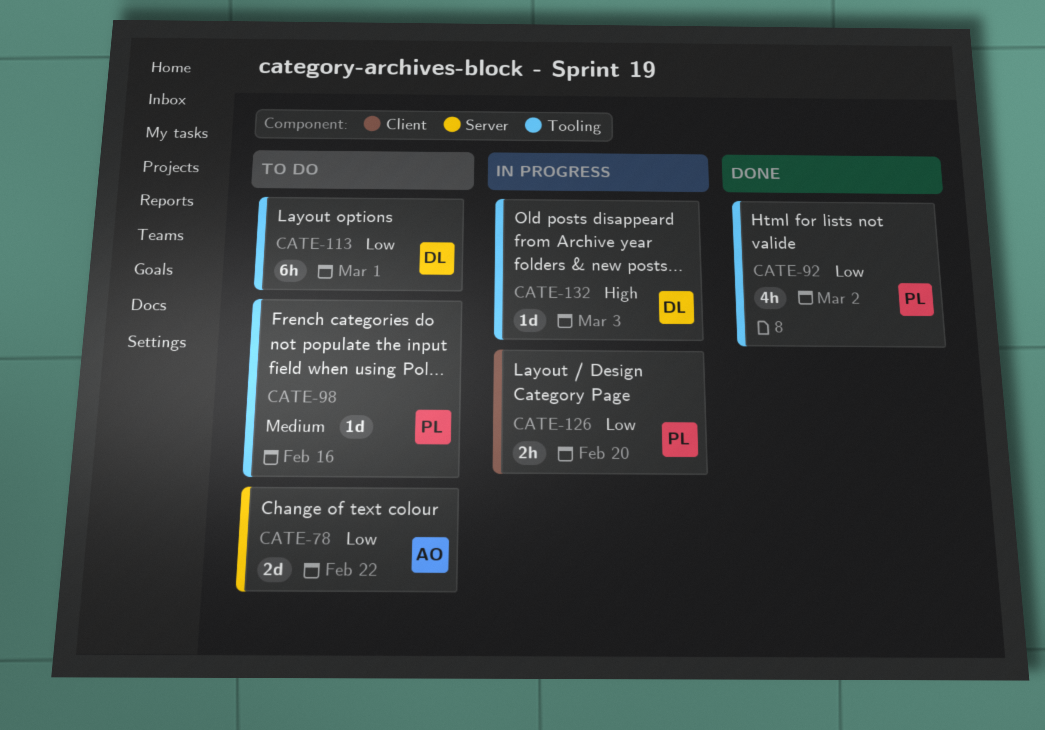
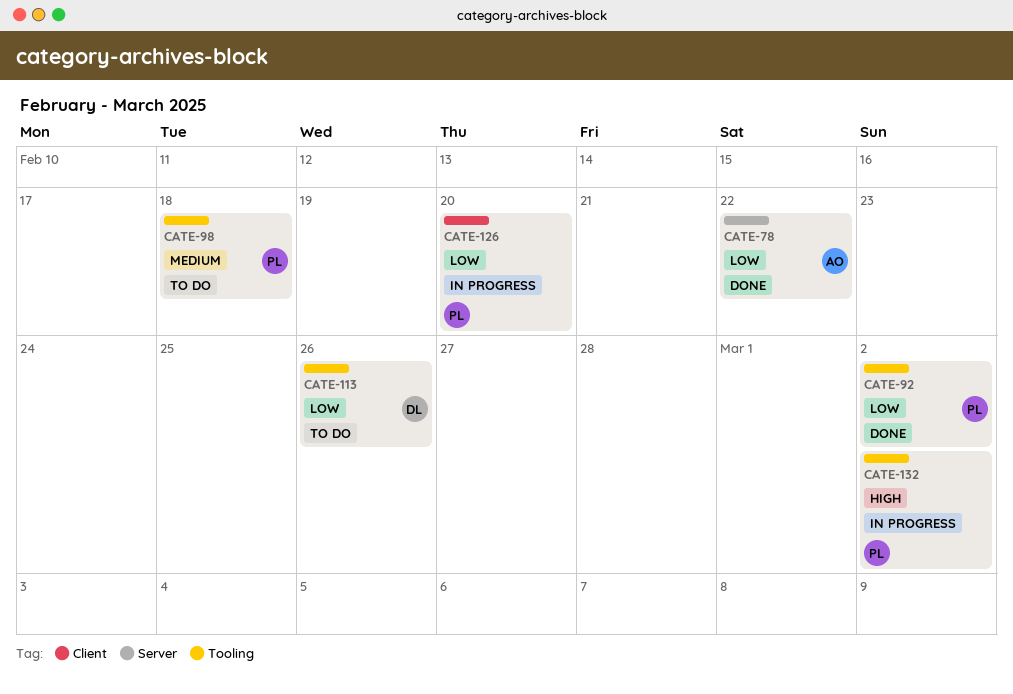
CATE-78, status: To do -> Done
CATE-98, due: Feb 16 -> Feb 18
CATE-113, due: Mar 1 -> Feb 26
CATE-132, owner: DL -> PL
CATE-132, due: Mar 3 -> Mar 2

